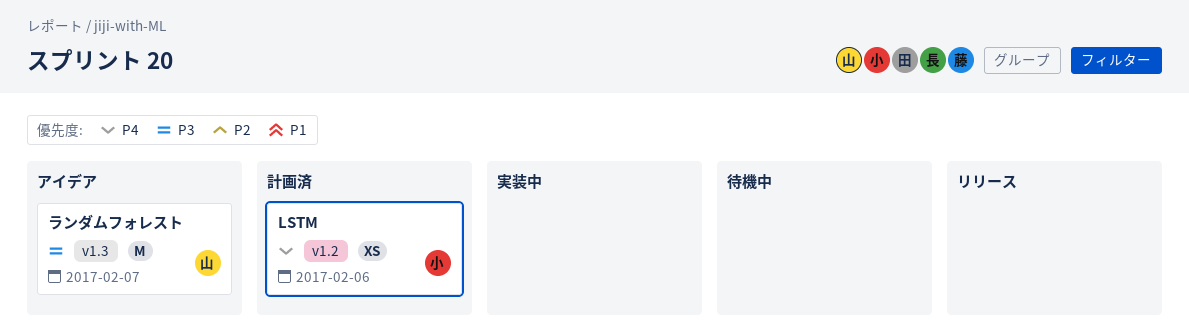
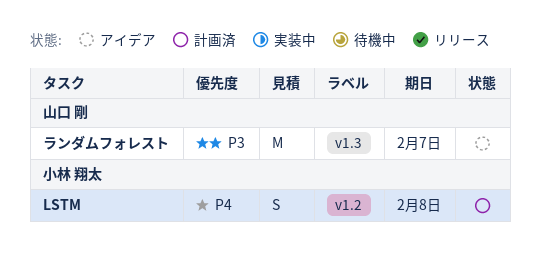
LSTM, estimate: XS -> S
LSTM, due: Feb 6 -> Feb 8

